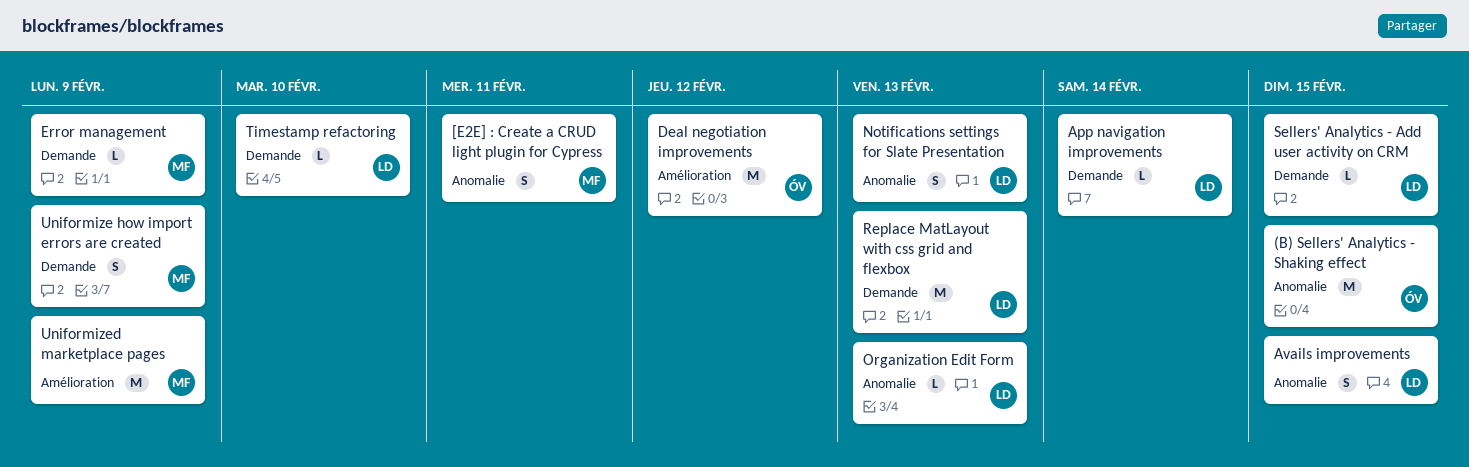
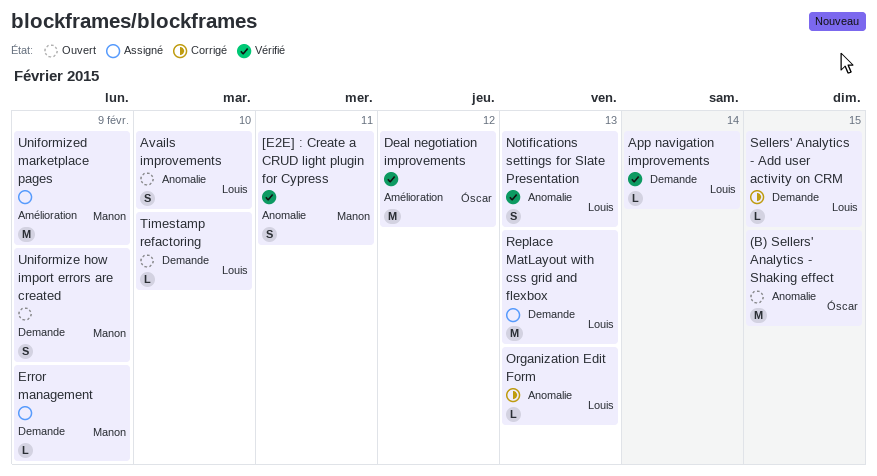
Avails improvements, due: Feb 15 -> Feb 10

